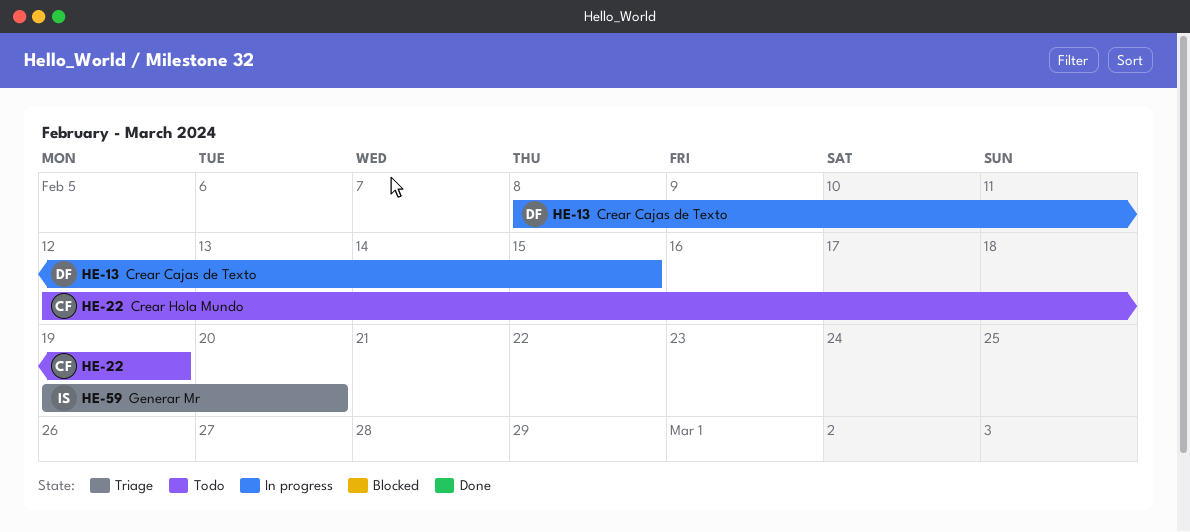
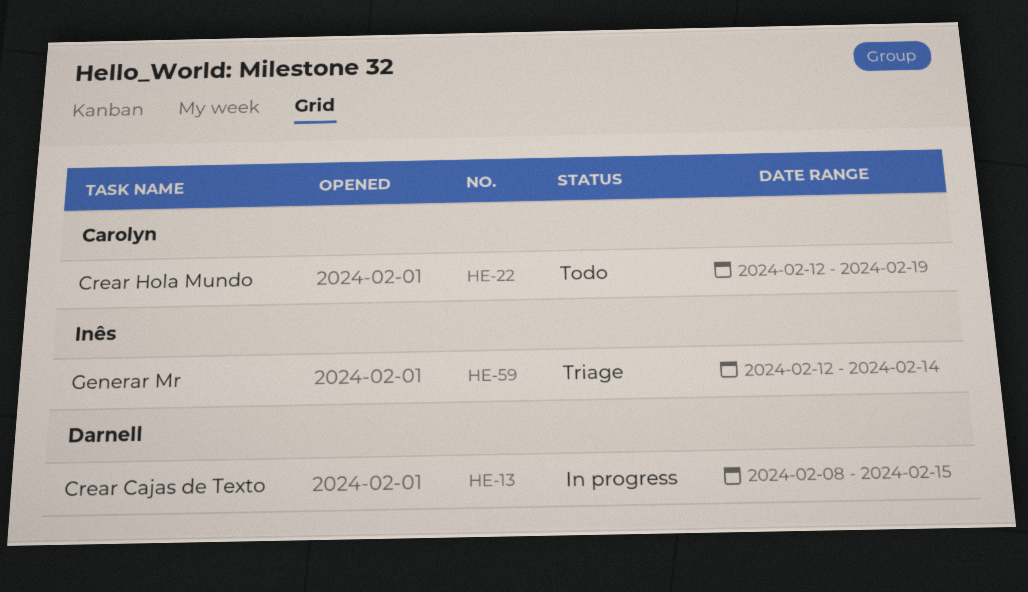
HE-59, start: Feb 19 -> Feb 12
HE-59, due: Feb 20 -> Feb 14

